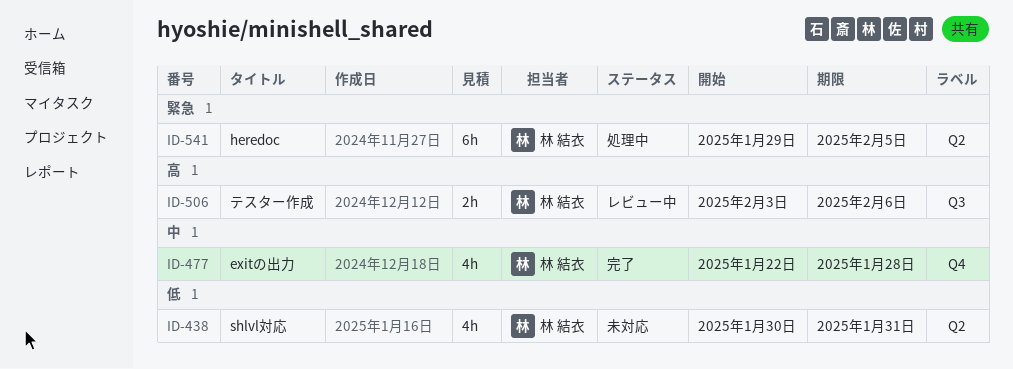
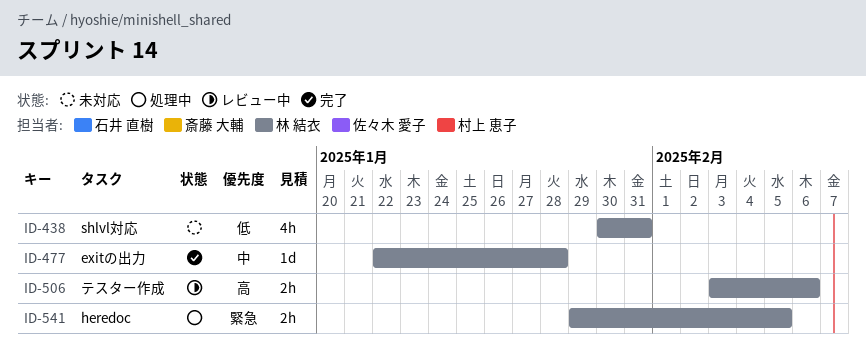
ID-477, estimate: 4h -> 1d
ID-541, estimate: 6h -> 2h

